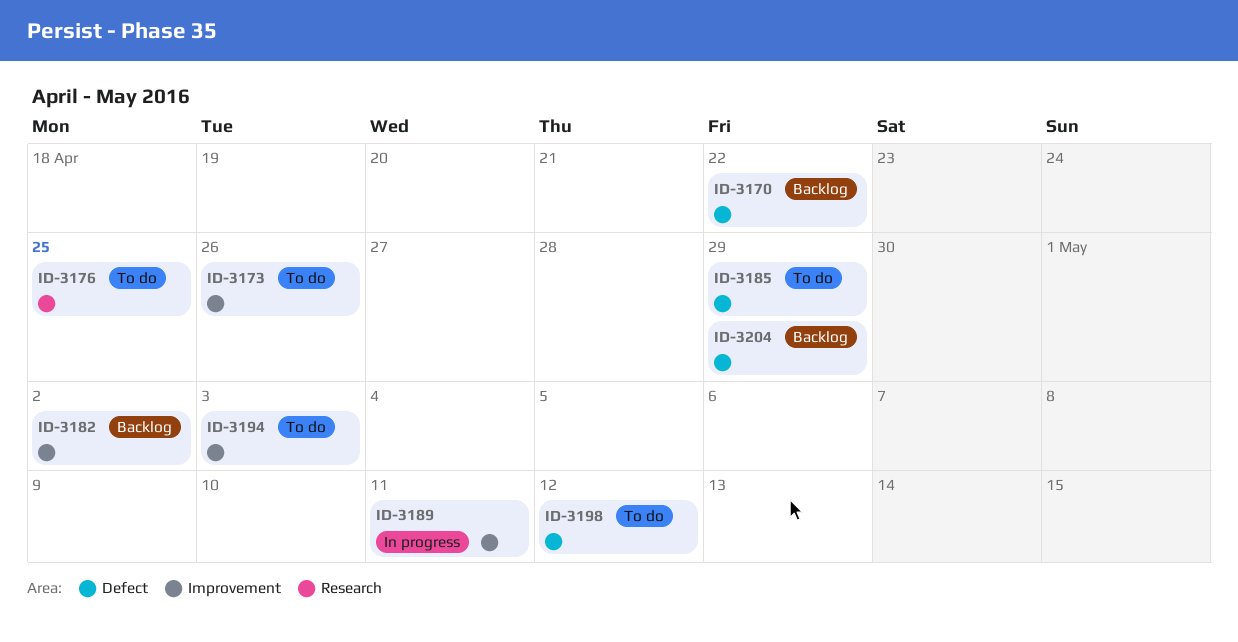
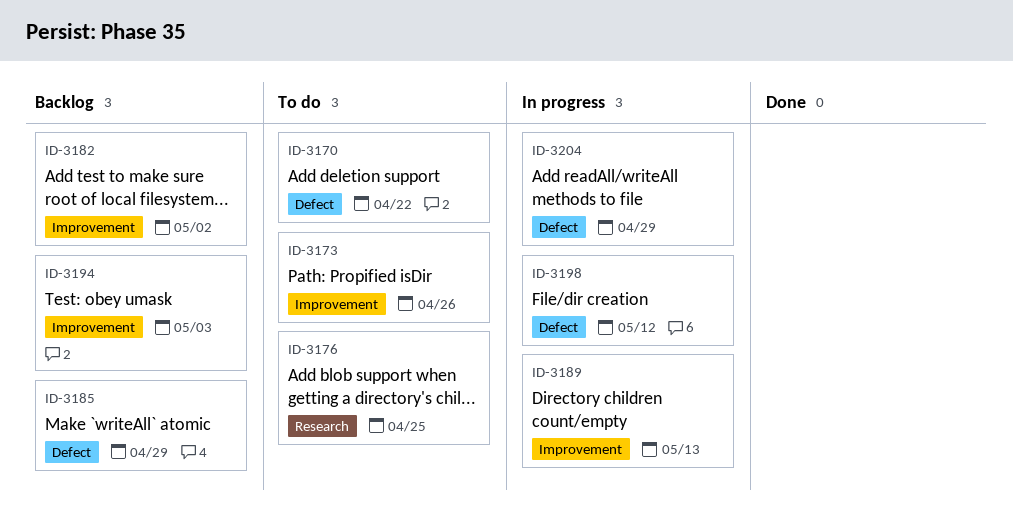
ID-3170, status: Backlog -> To do
ID-3185, status: To do -> Backlog
ID-3189, due: May 11 -> May 13
ID-3194, status: To do -> Backlog
ID-3198, status: To do -> In progress
ID-3204, status: Backlog -> In progress

